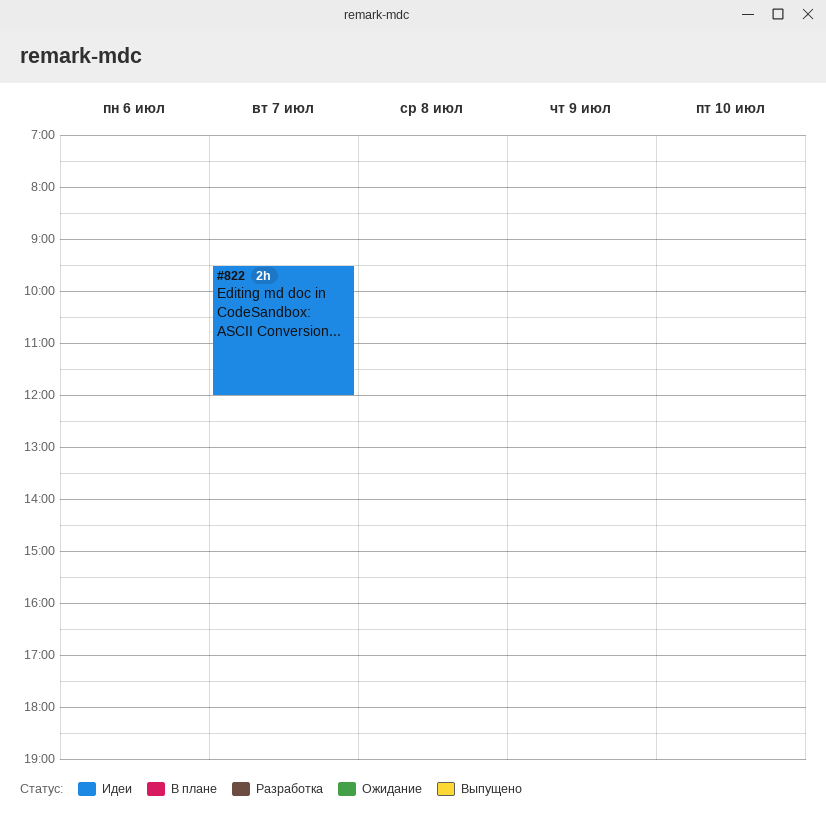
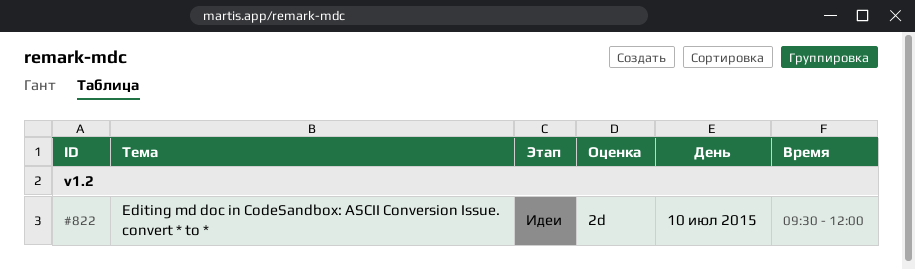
#822, estimate: 2h -> 2d
#822, day: Jul 7 -> Jul 10

